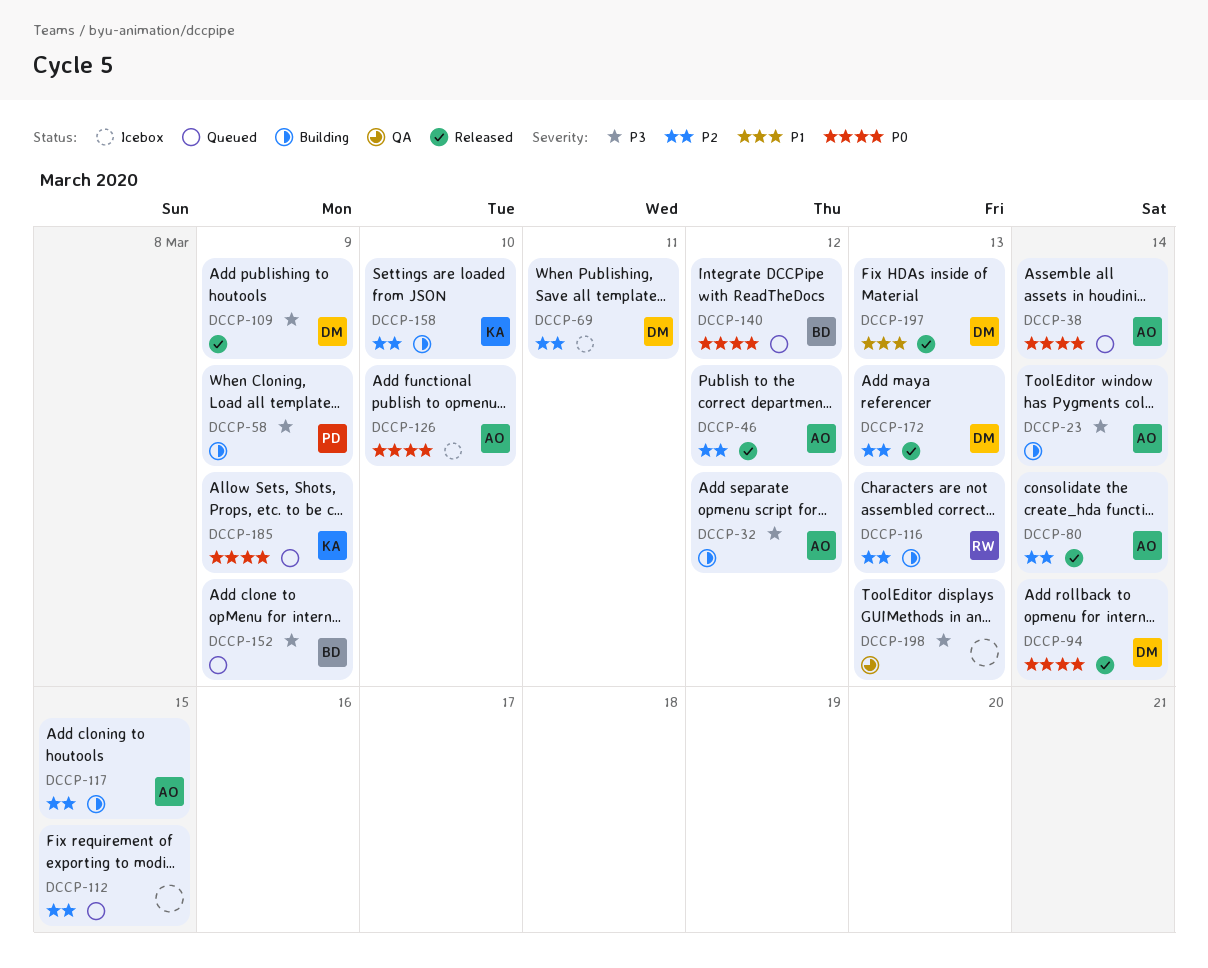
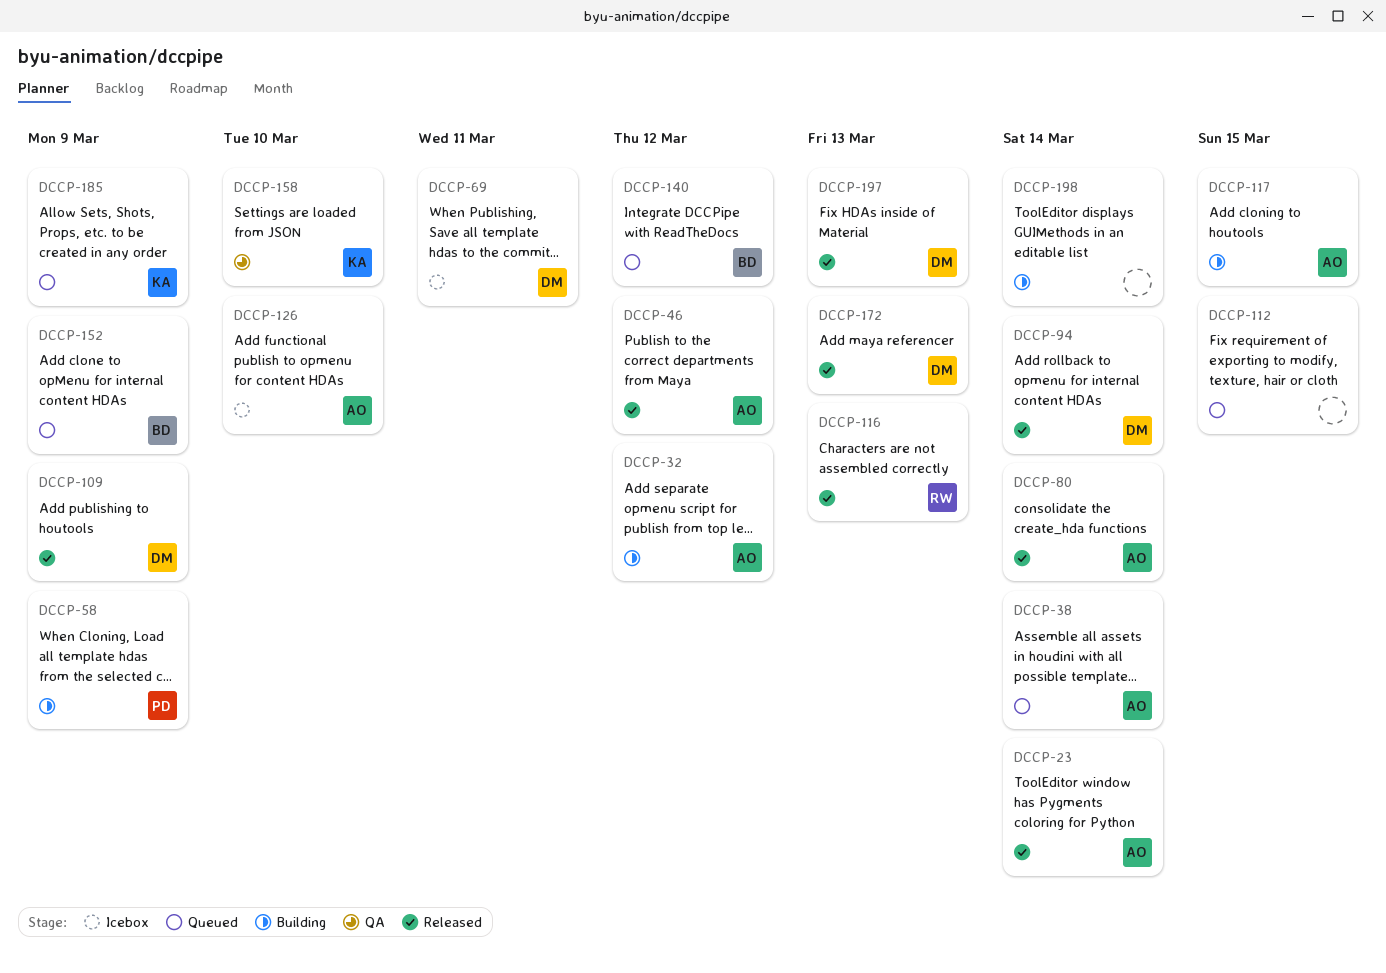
DCCP-23, status: Building -> Released
DCCP-116, status: Building -> Released
DCCP-158, status: Building -> QA
DCCP-198, status: QA -> Building
DCCP-198, due: Mar 13 -> Mar 14

